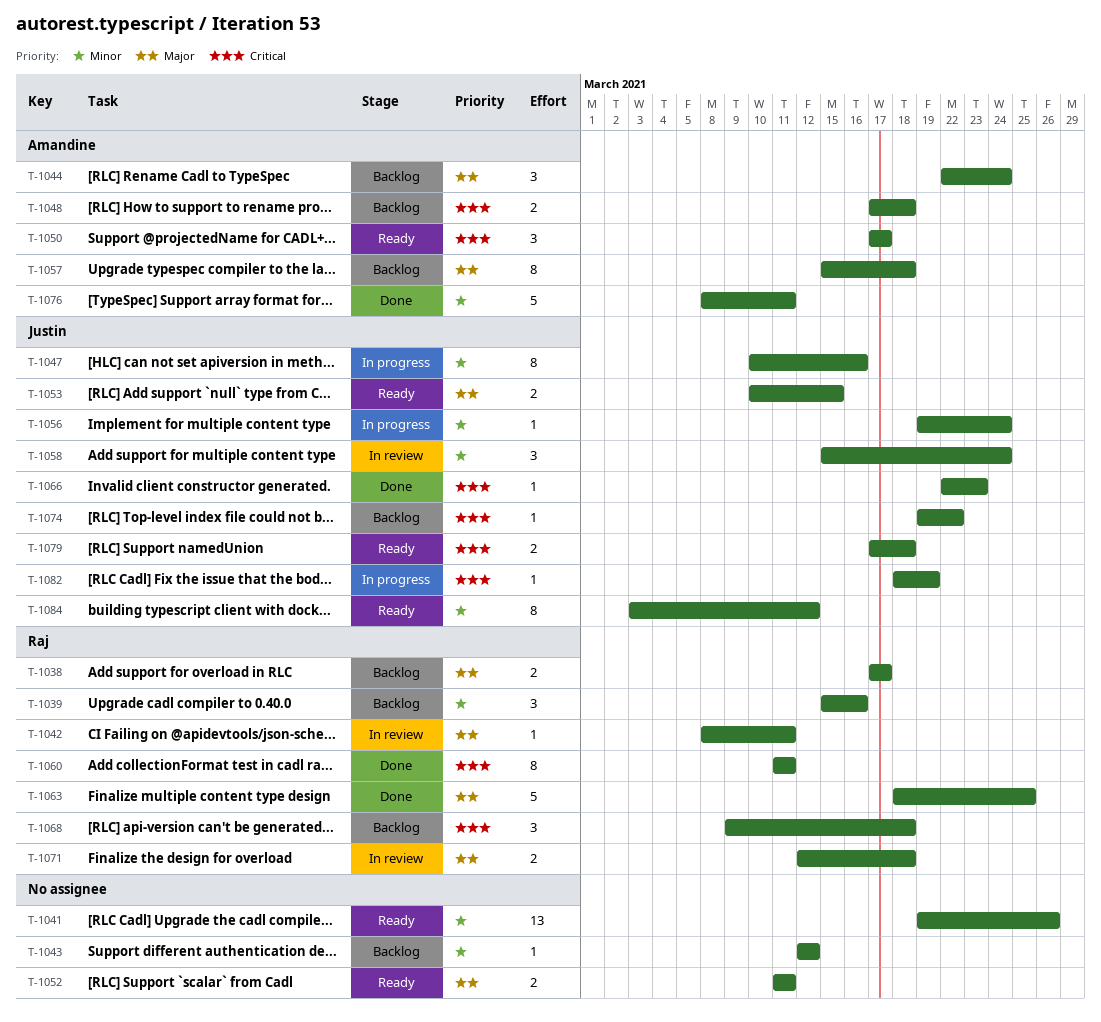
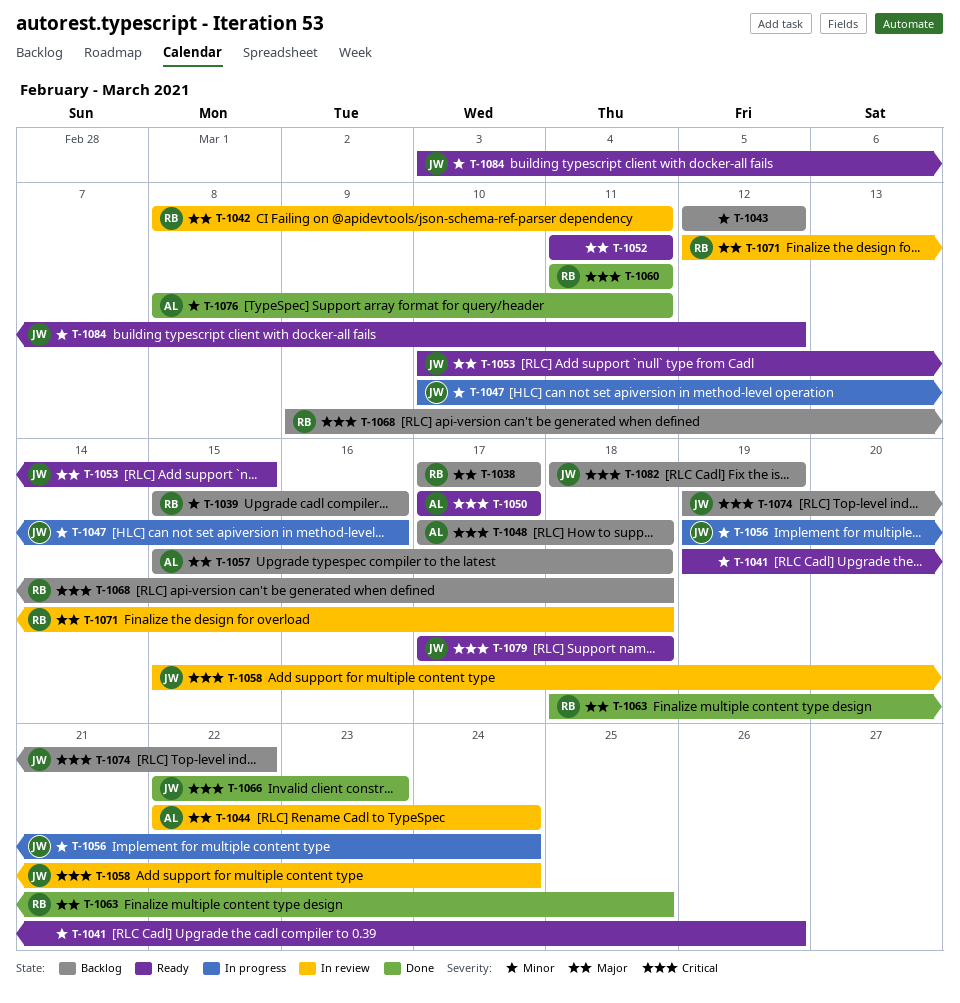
T-1044, status: Backlog -> In review
T-1058, priority: Minor -> Critical
T-1082, status: In progress -> Backlog

